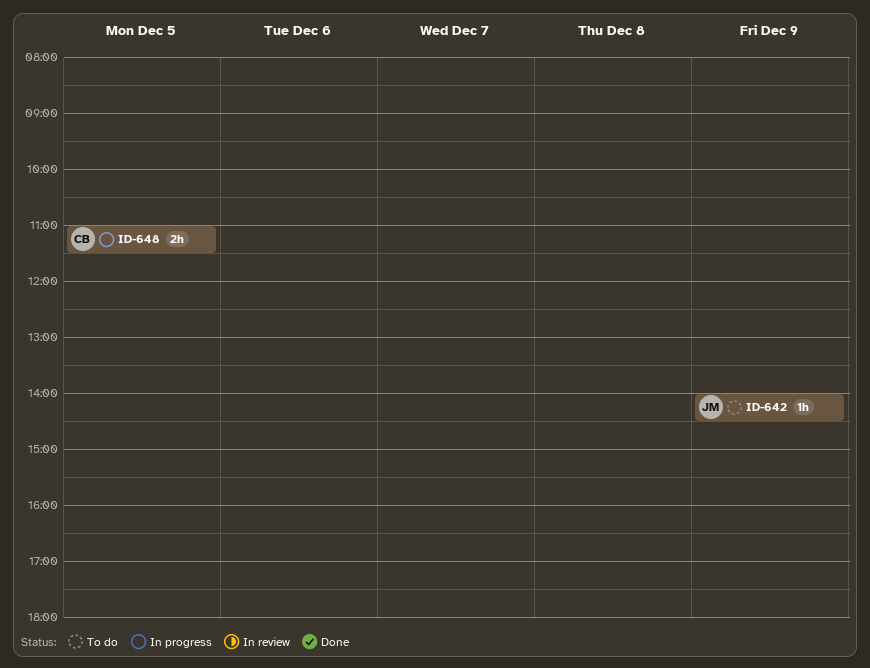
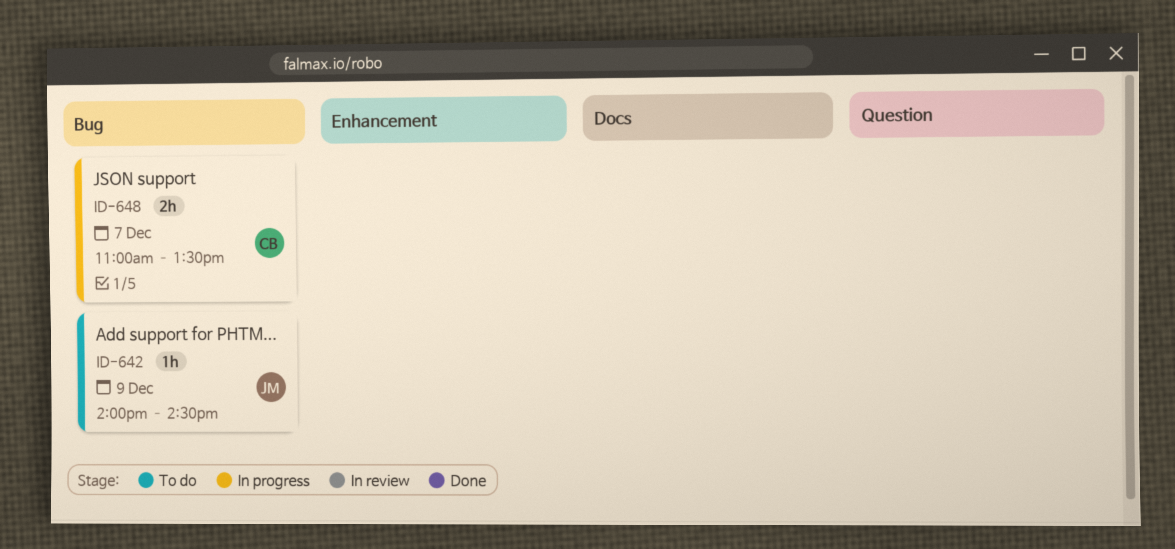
ID-648, day: Dec 5 -> Dec 7
ID-648, ends: 11:30 -> 13:30

